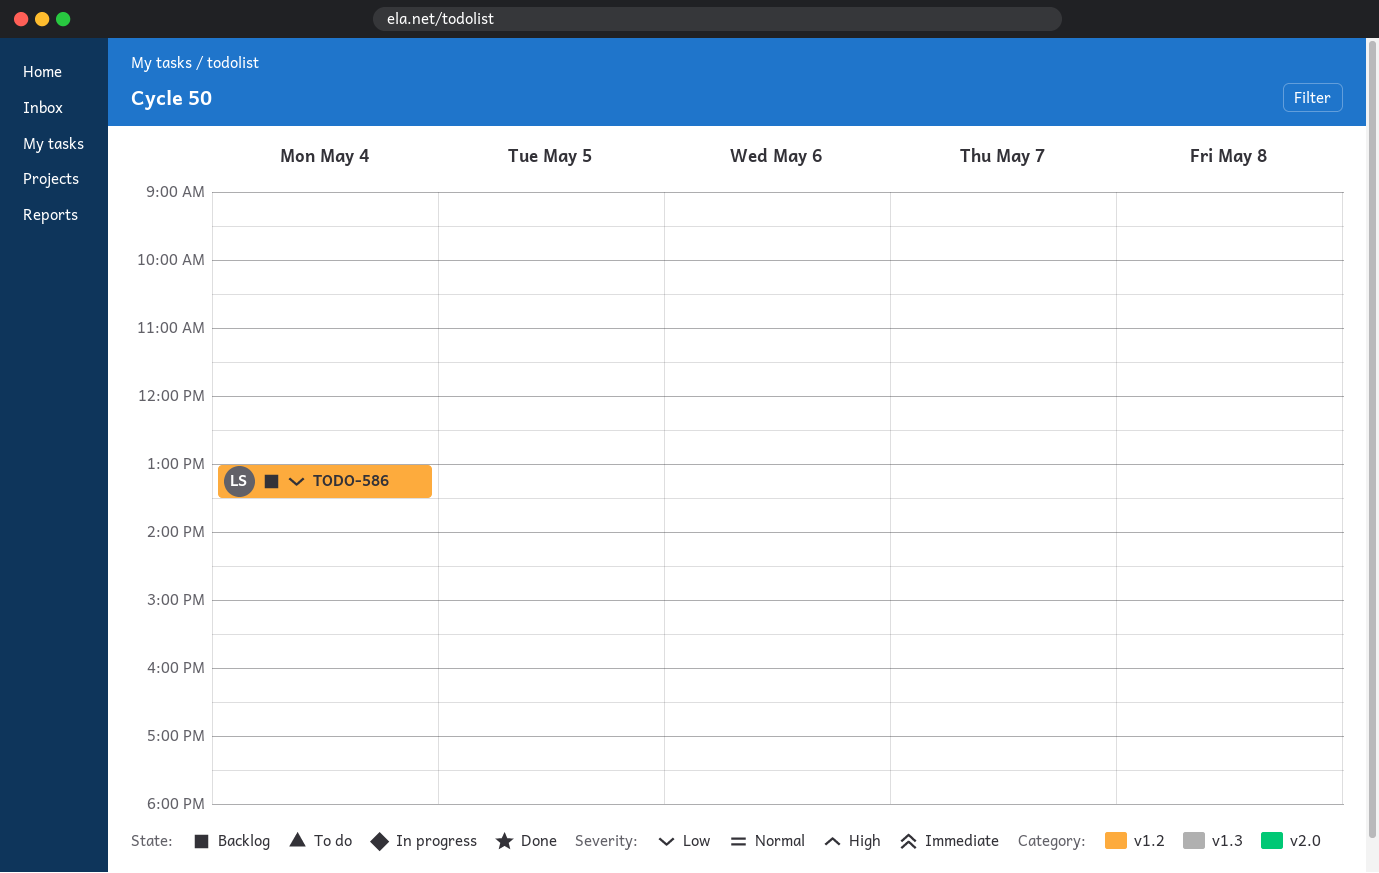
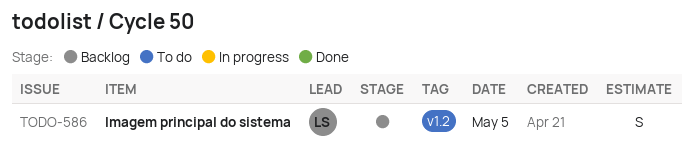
TODO-586, day: May 4 -> May 5

